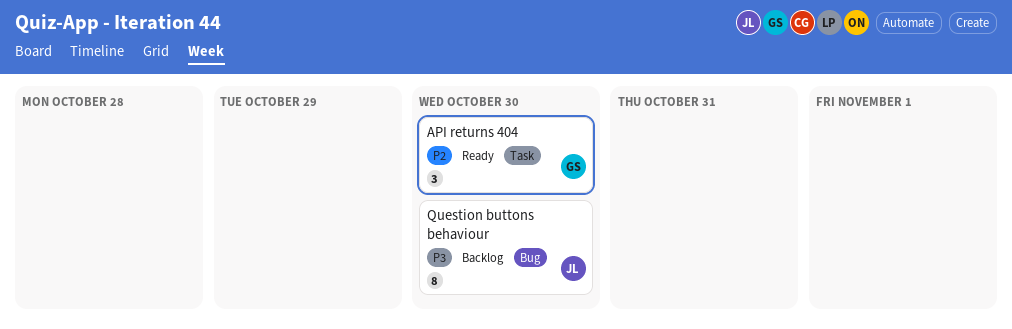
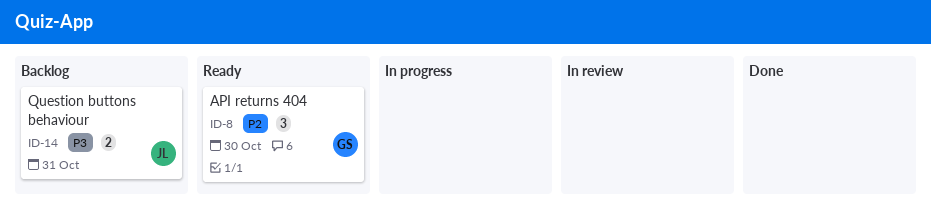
Question buttons behaviour, estimate: 8 -> 2
Question buttons behaviour, due: Oct 30 -> Oct 31

